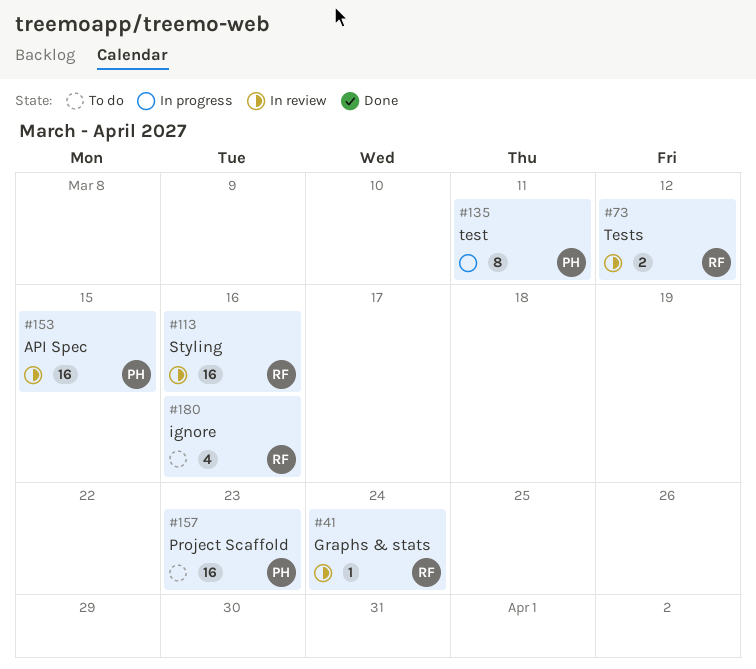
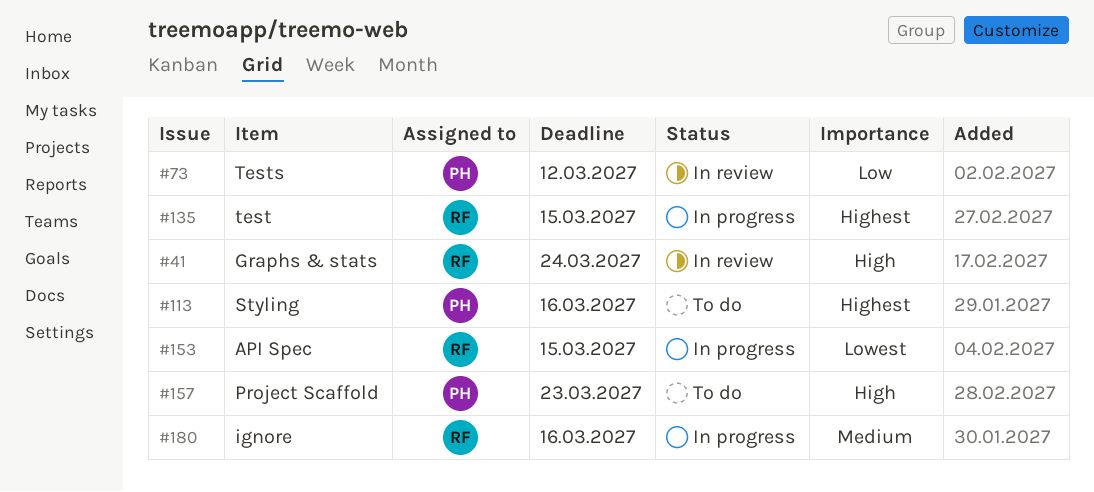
#73, owner: RF -> PH
#113, status: In review -> To do
#113, owner: RF -> PH
#135, owner: PH -> RF
#135, due: Mar 11 -> Mar 15
#153, status: In review -> In progress
#153, owner: PH -> RF
#180, status: To do -> In progress

